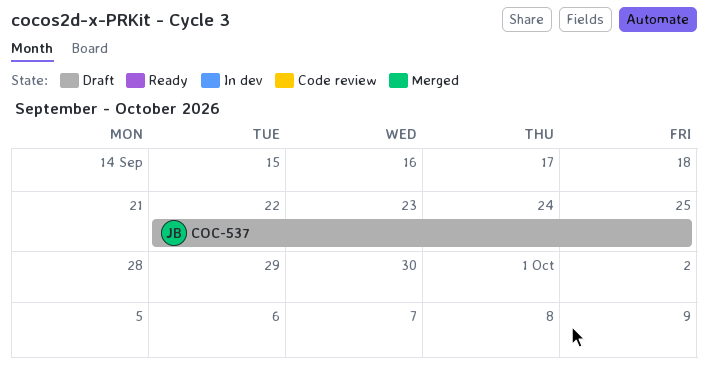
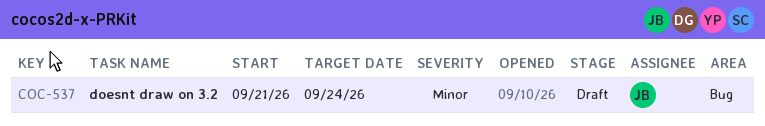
COC-537, start: Sep 22 -> Sep 21
COC-537, due: Sep 25 -> Sep 24

